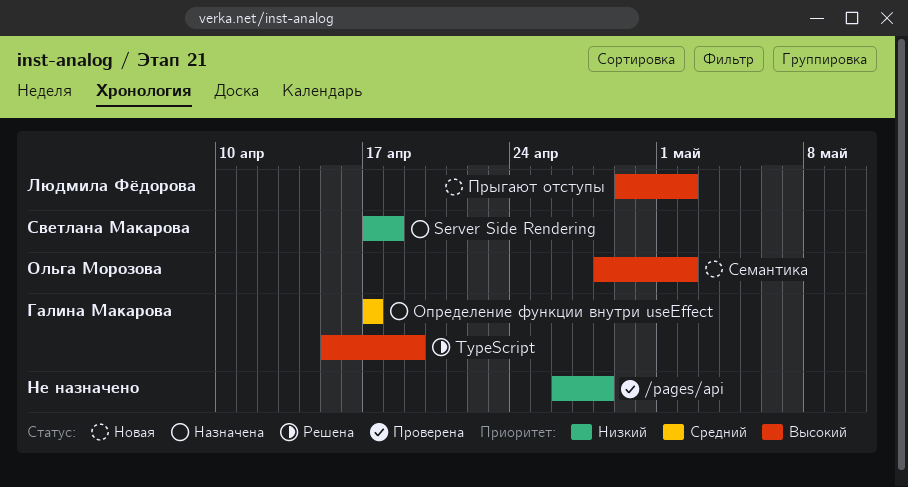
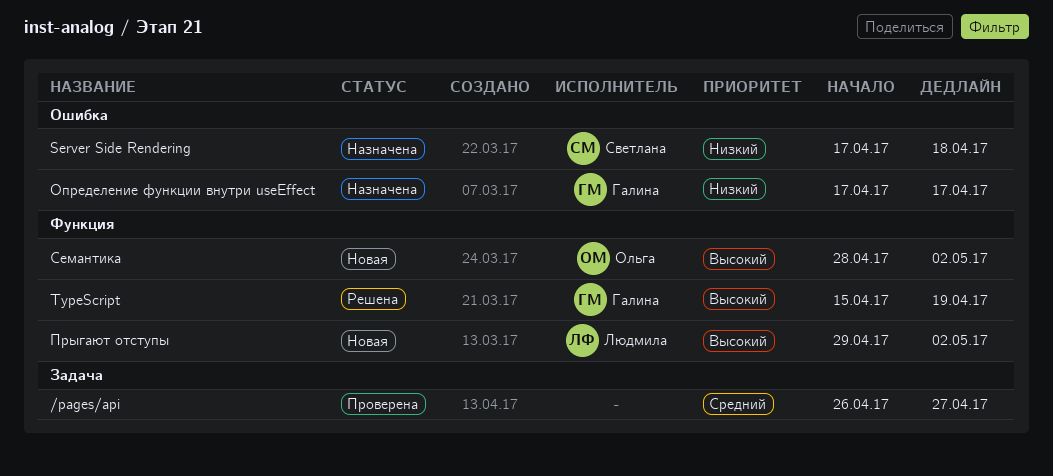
/pages/api, priority: Низкий -> Средний
/pages/api, due: Apr 28 -> Apr 27
Определение функции внутри useEffect, priority: Средний -> Низкий

